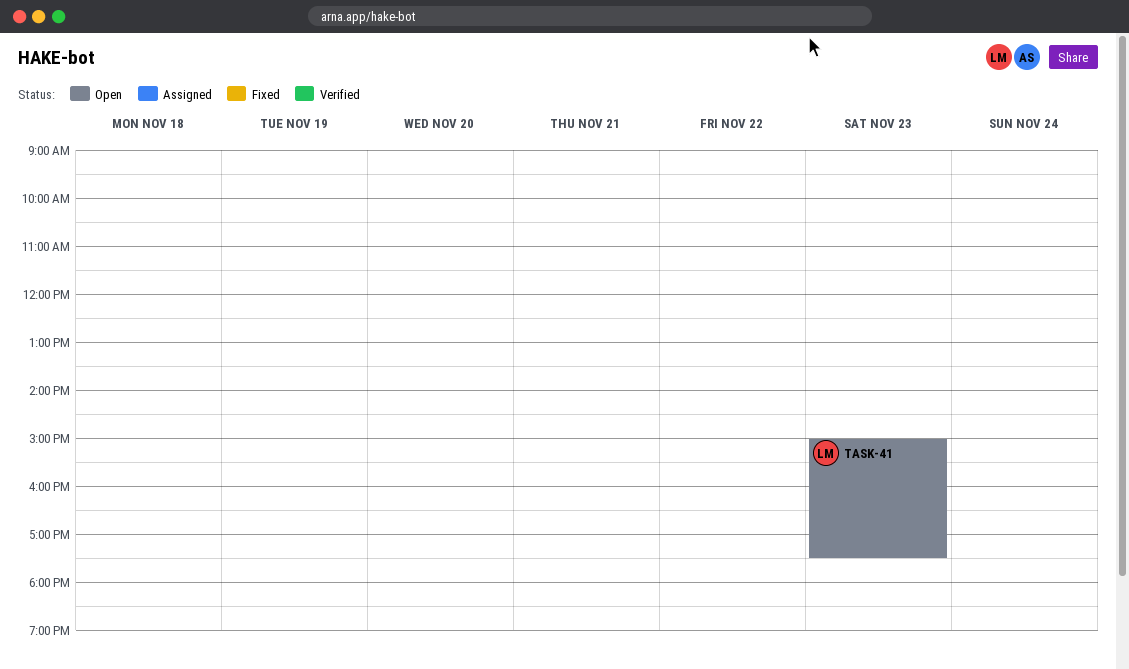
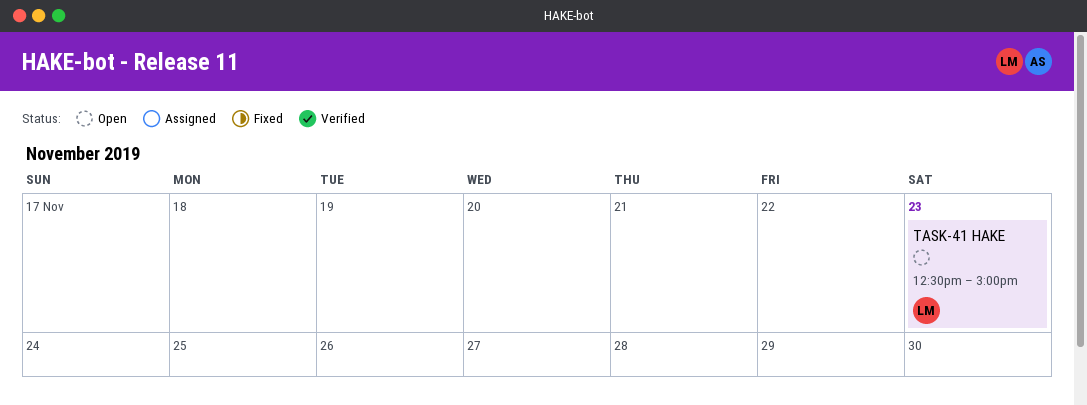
TASK-41, begins: 15:00 -> 12:30
TASK-41, ends: 17:30 -> 15:00

